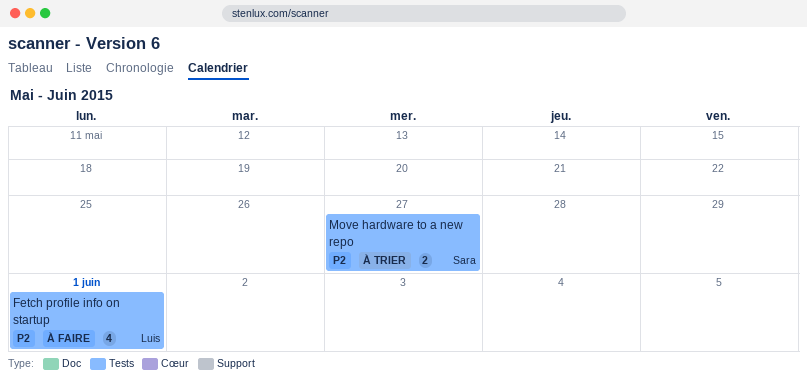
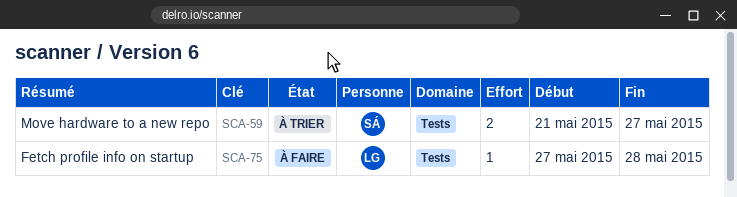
Fetch profile info on startup, estimate: 4 -> 1
Fetch profile info on startup, due: Jun 1 -> May 28

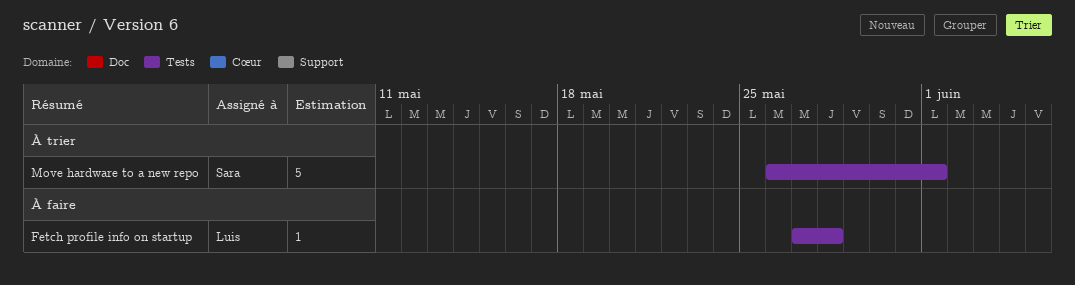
Move hardware to a new repo, estimate: 2 -> 5
Move hardware to a new repo, start: May 21 -> May 26
Move hardware to a new repo, due: May 27 -> Jun 1

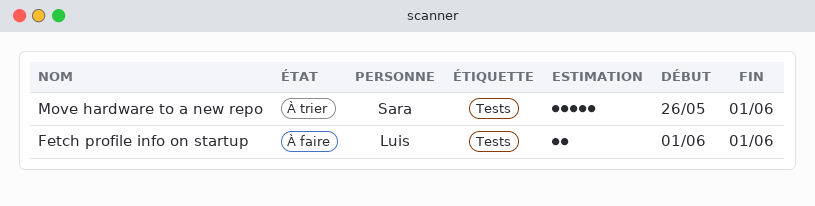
Fetch profile info on startup, estimate: 1 -> 2
Fetch profile info on startup, start: May 27 -> Jun 1
Fetch profile info on startup, due: May 28 -> Jun 1

